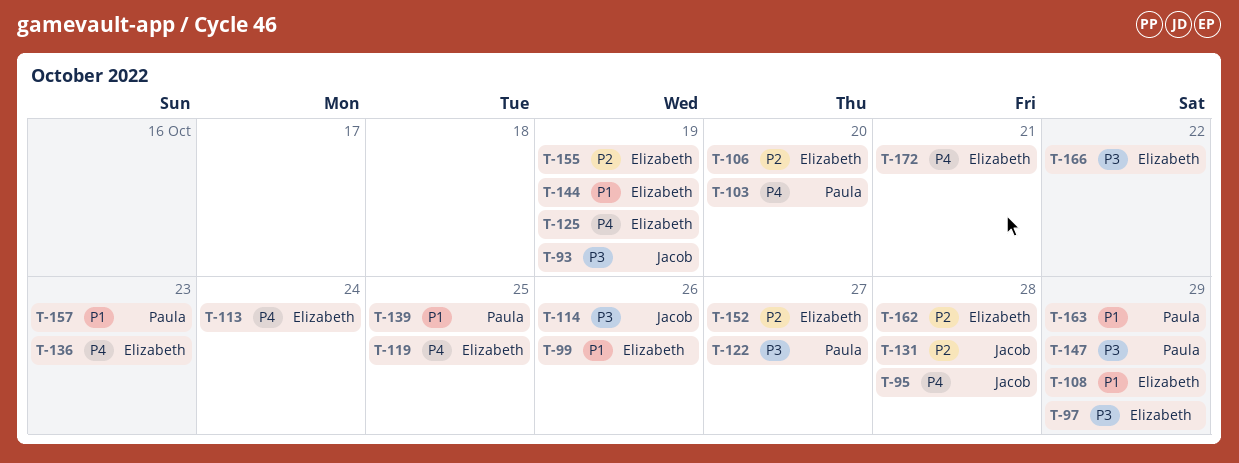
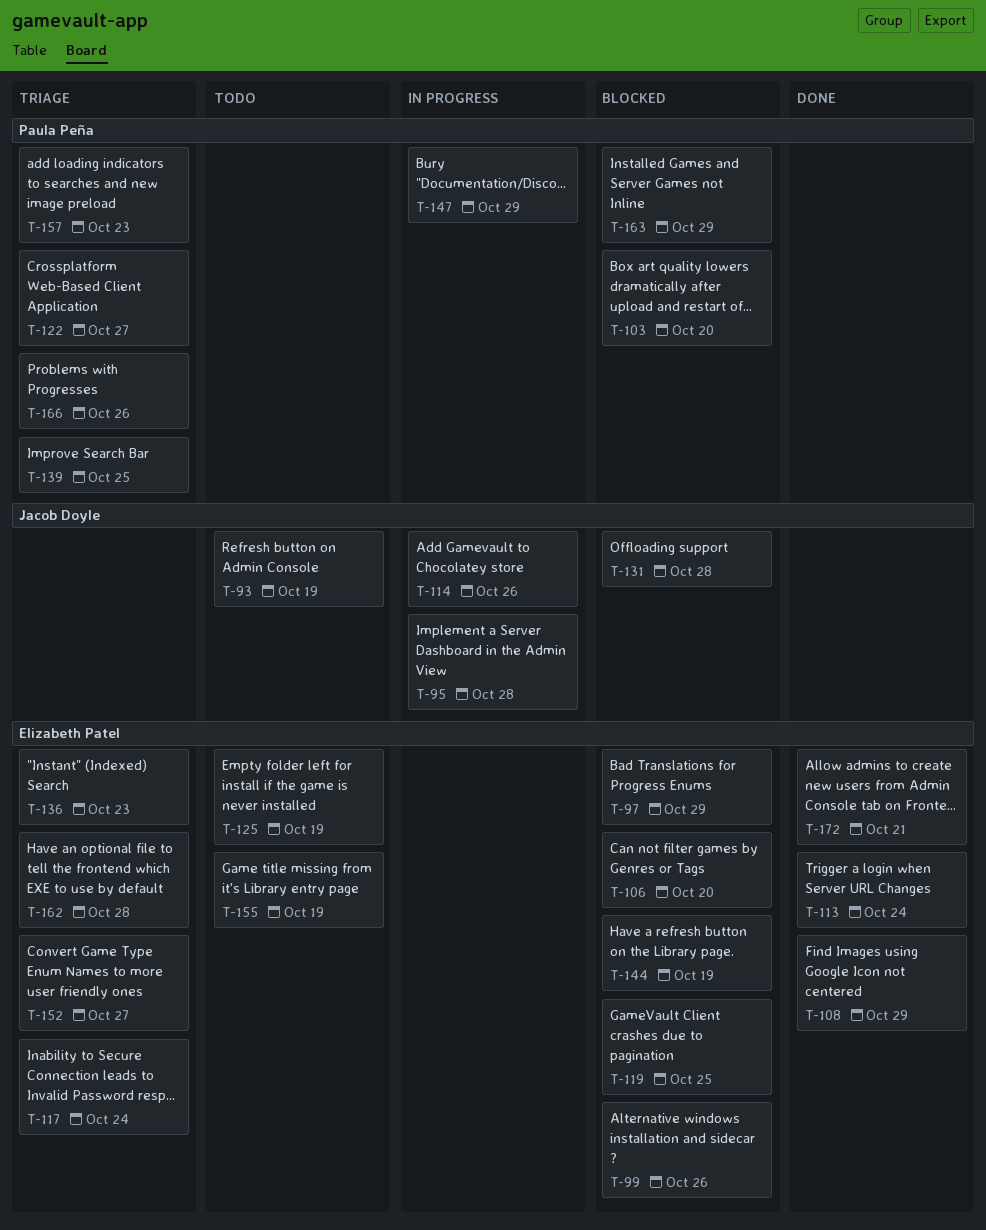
T-117: none -> present
T-166, owner: Elizabeth Patel -> Paula Peña
T-166, due: Oct 22 -> Oct 26

